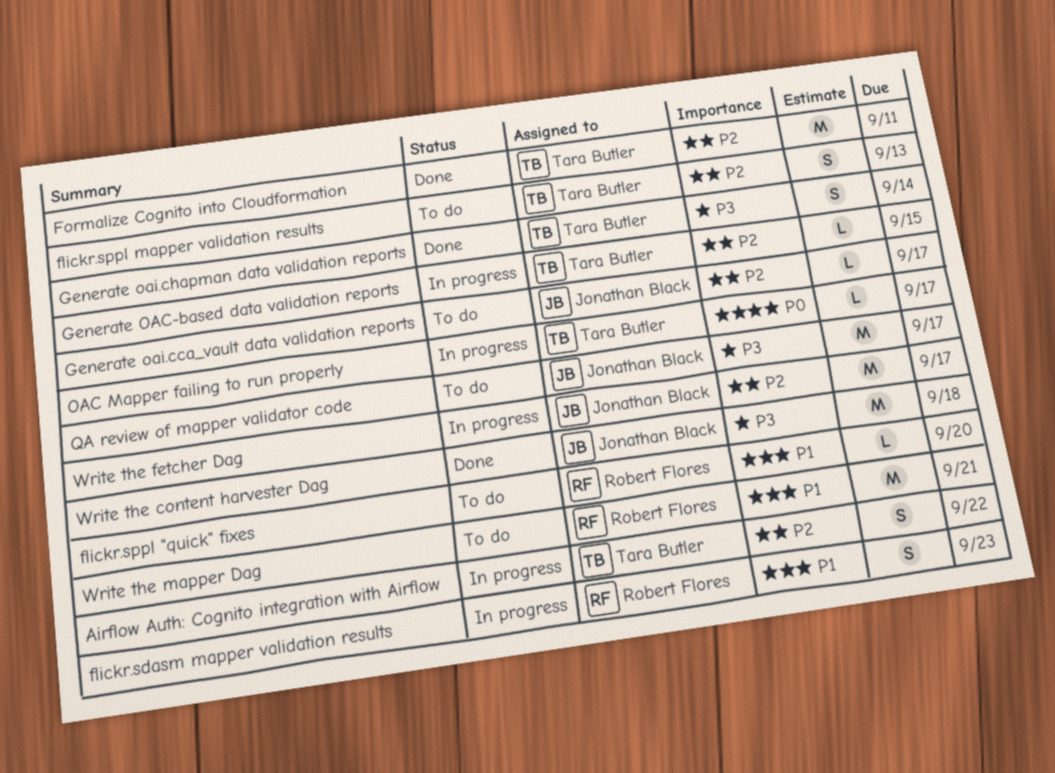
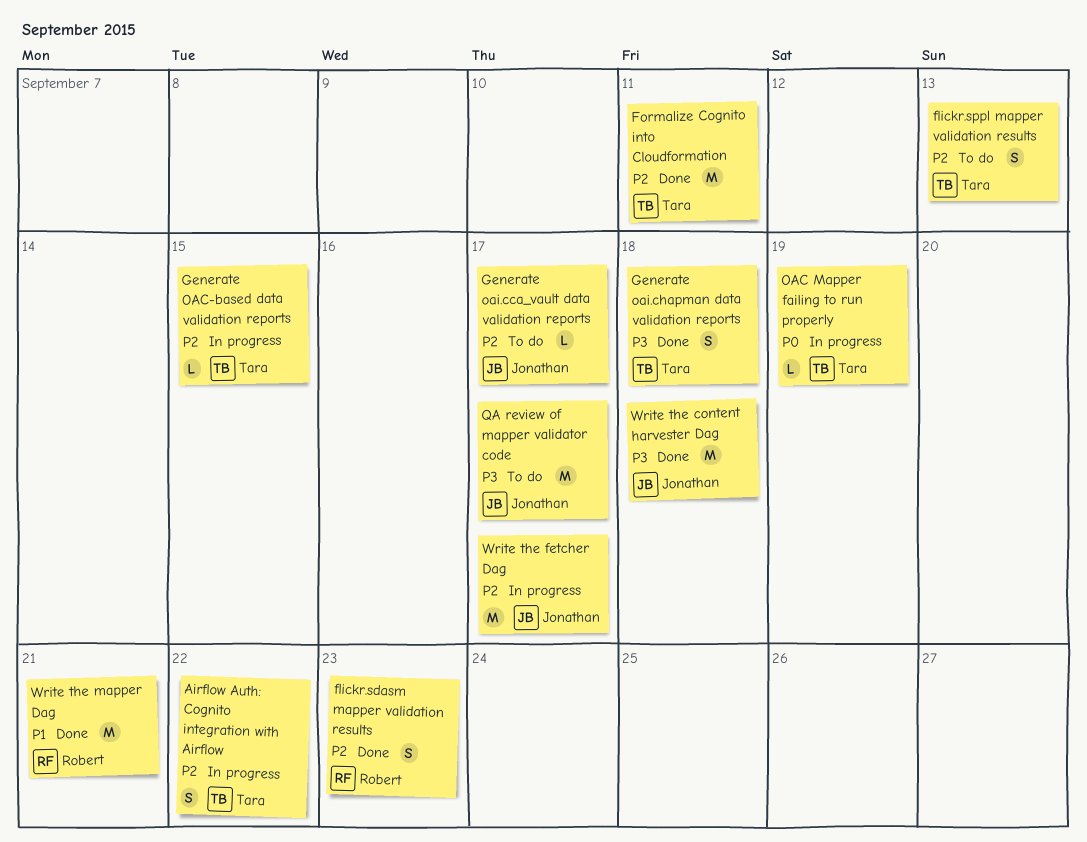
flickr.sdasm mapper validation results, status: In progress -> Done
flickr.sdasm mapper validation results, priority: P1 -> P2
flickr.sppl "quick" fixes: present -> none
Generate oai.chapman data validation reports, due: Sep 14 -> Sep 18
OAC Mapper failing to run properly, due: Sep 17 -> Sep 19
Write the mapper Dag, status: To do -> Done

